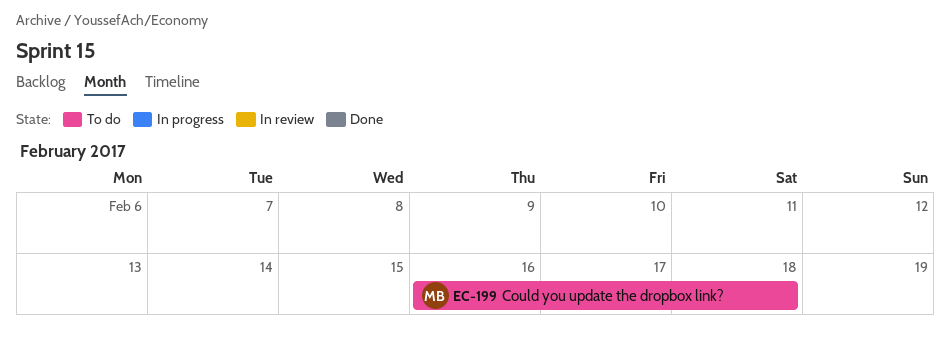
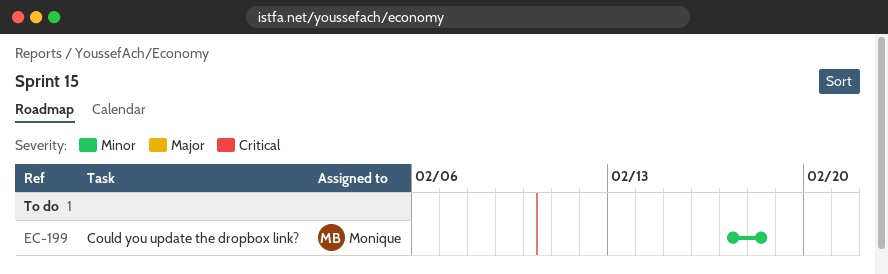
EC-199, start: Feb 16 -> Feb 17

